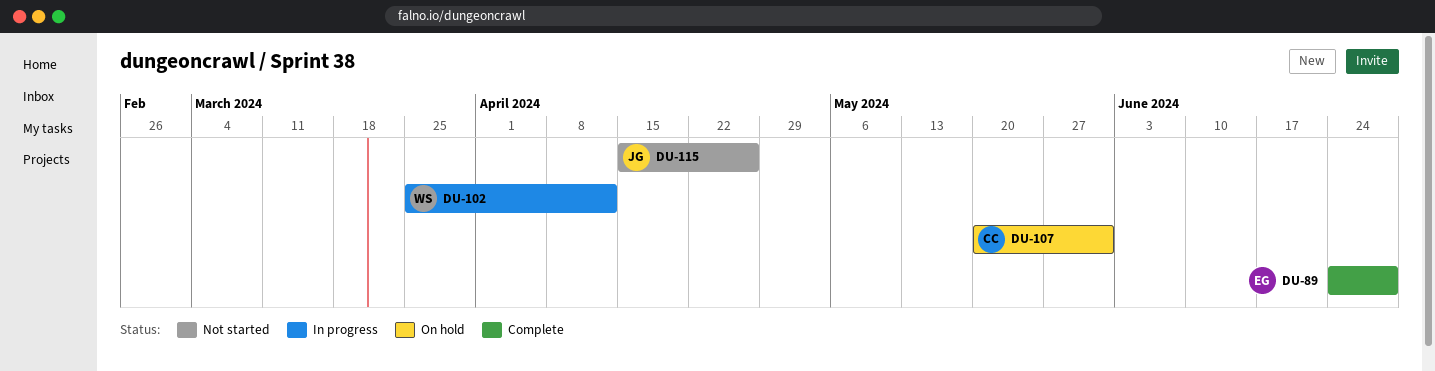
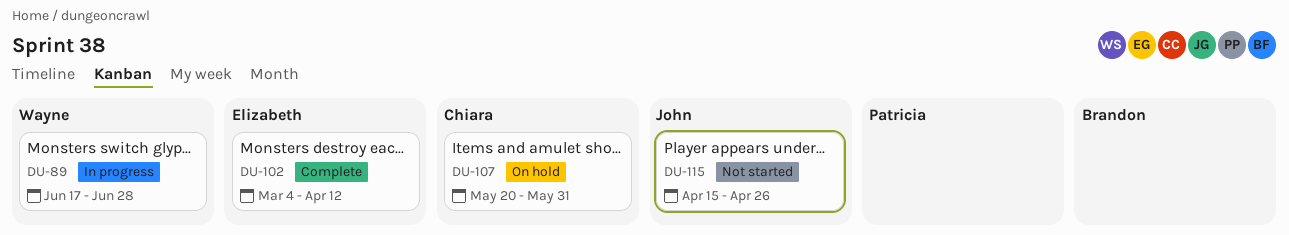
DU-89, status: Complete -> In progress
DU-89, owner: Elizabeth -> Wayne
DU-89, start: Jun 24 -> Jun 17
DU-102, status: In progress -> Complete
DU-102, owner: Wayne -> Elizabeth
DU-102, start: Mar 25 -> Mar 4

